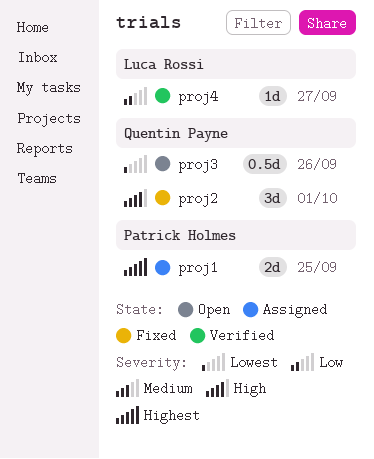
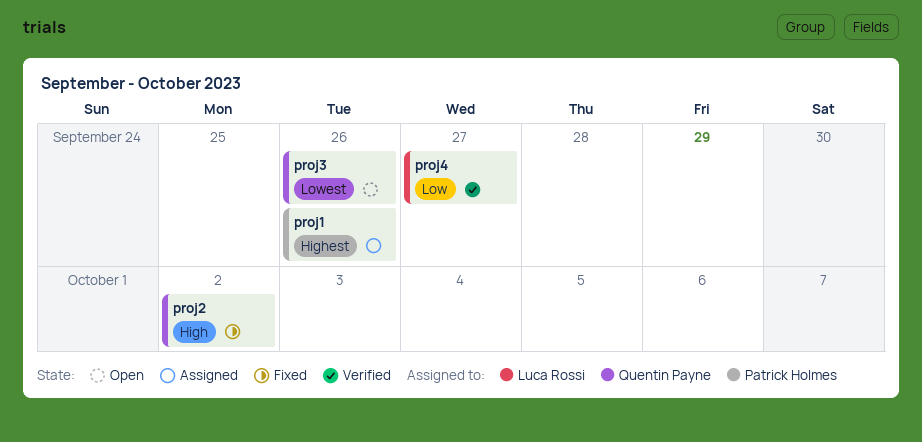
proj1, due: Sep 25 -> Sep 26
proj2, due: Oct 1 -> Oct 2

